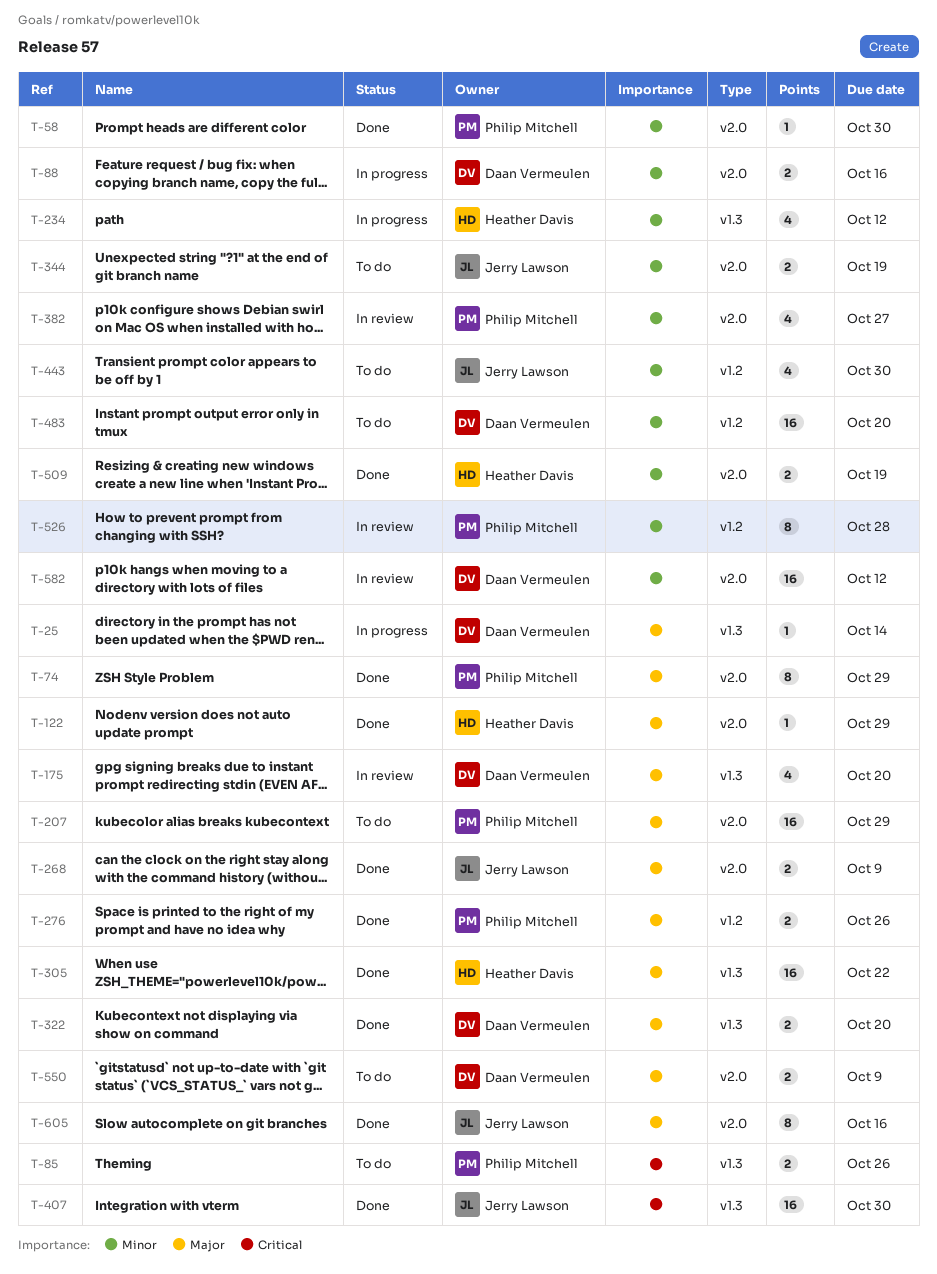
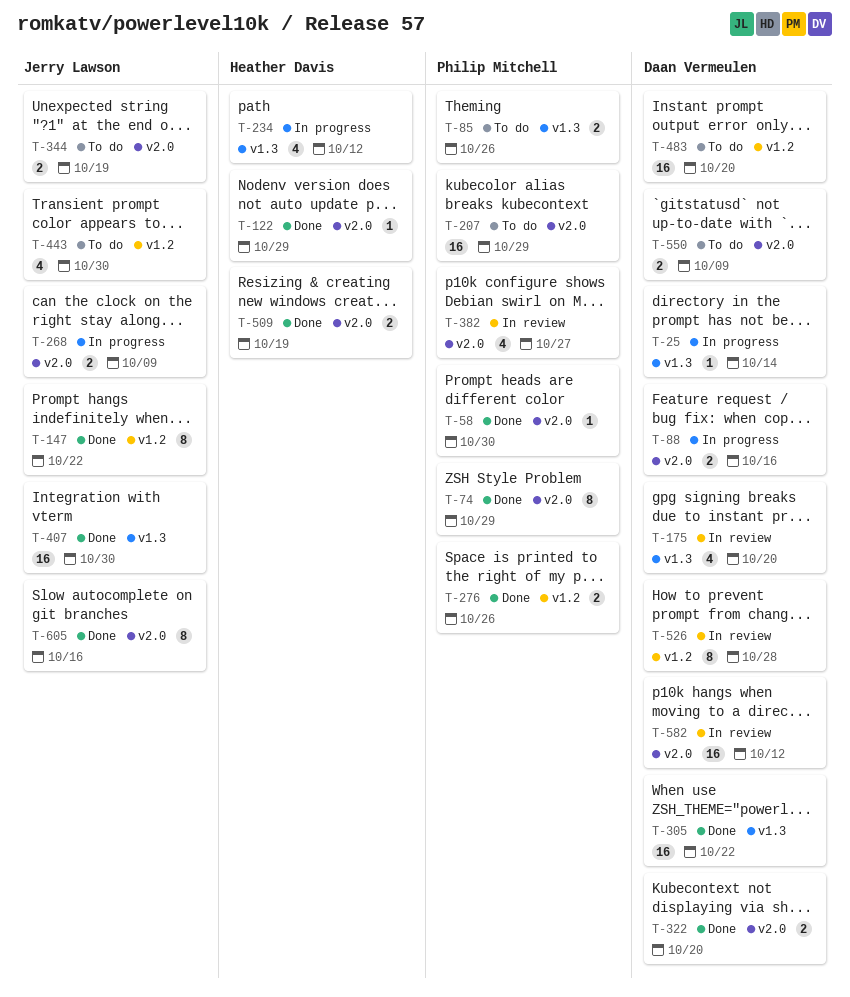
T-147: none -> present
T-268, status: Done -> In progress
T-305, owner: Heather Davis -> Daan Vermeulen
T-322, label: v1.3 -> v2.0
T-526, owner: Philip Mitchell -> Daan Vermeulen

